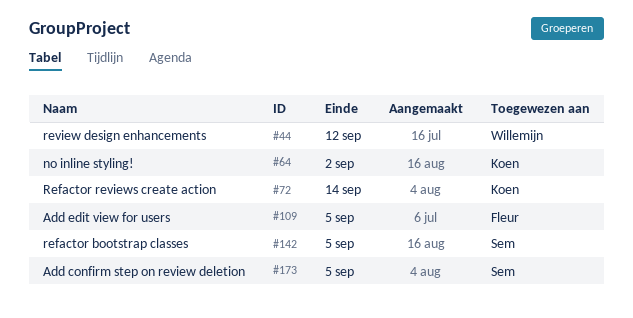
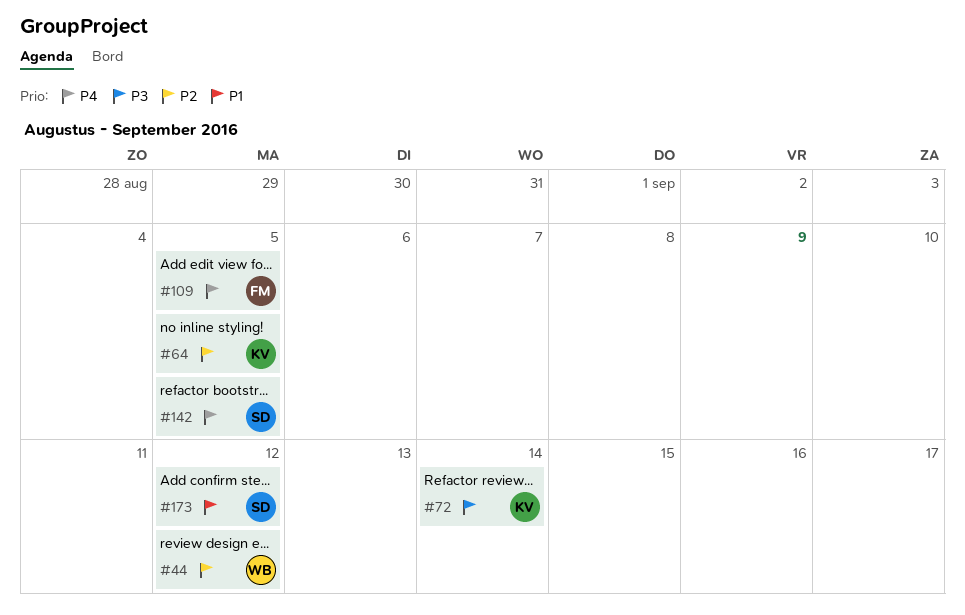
#64, due: Sep 2 -> Sep 5
#173, due: Sep 5 -> Sep 12

